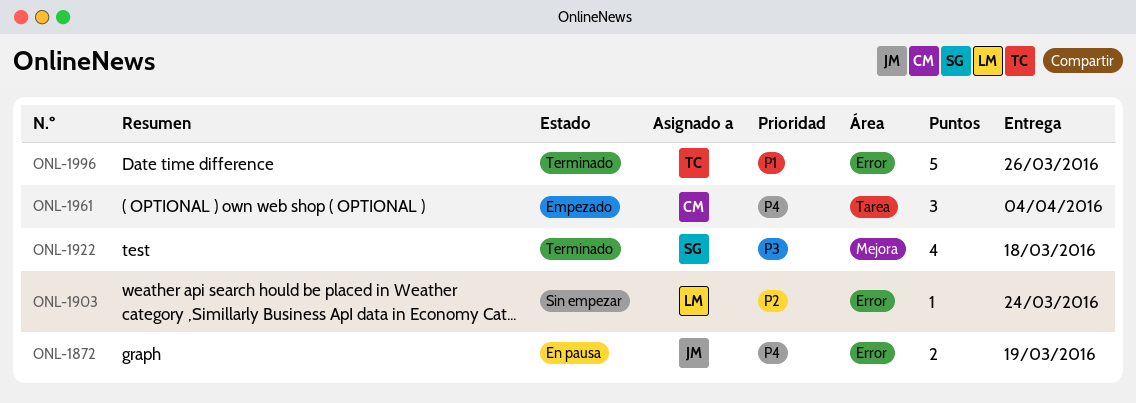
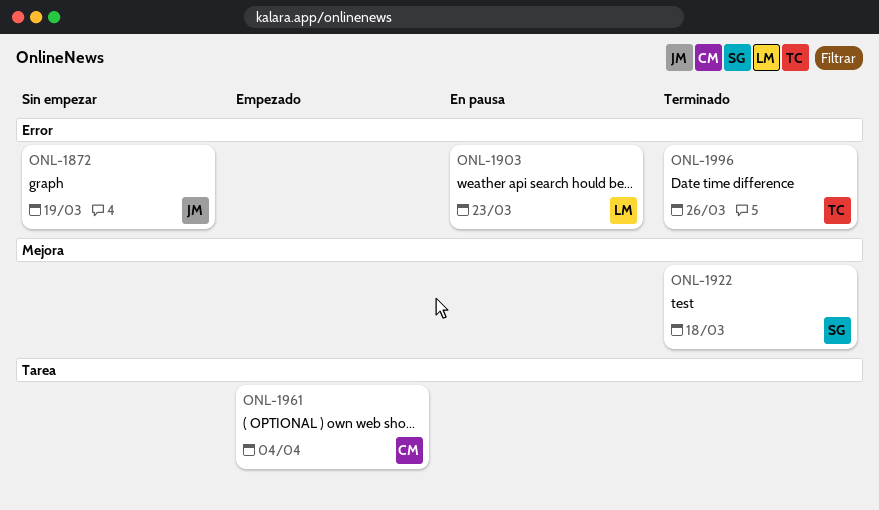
ONL-1872, status: En pausa -> Sin empezar
ONL-1903, status: Sin empezar -> En pausa
ONL-1903, due: Mar 24 -> Mar 23

